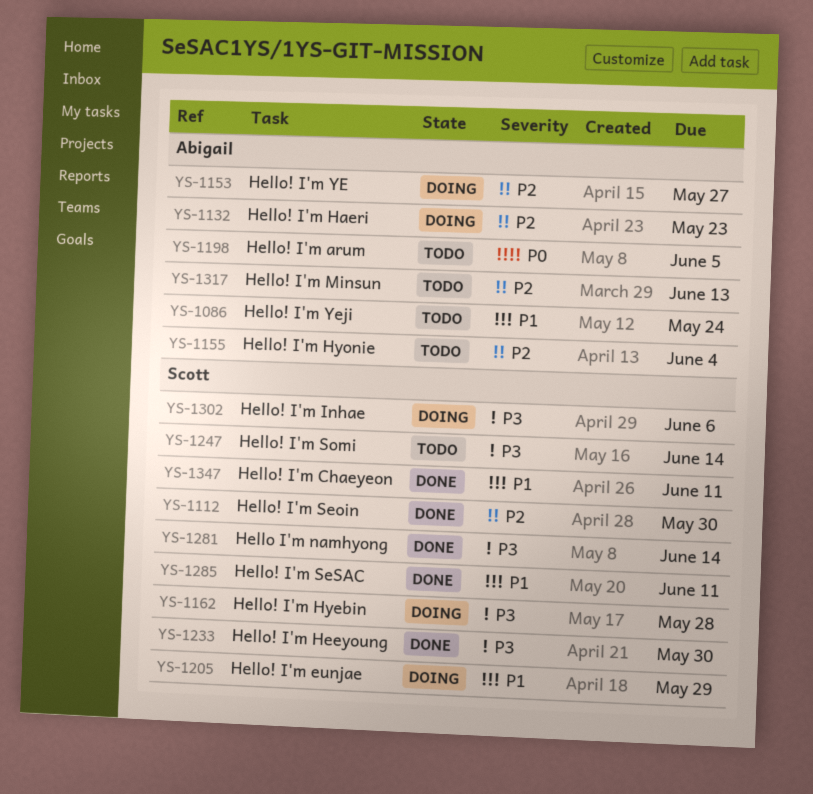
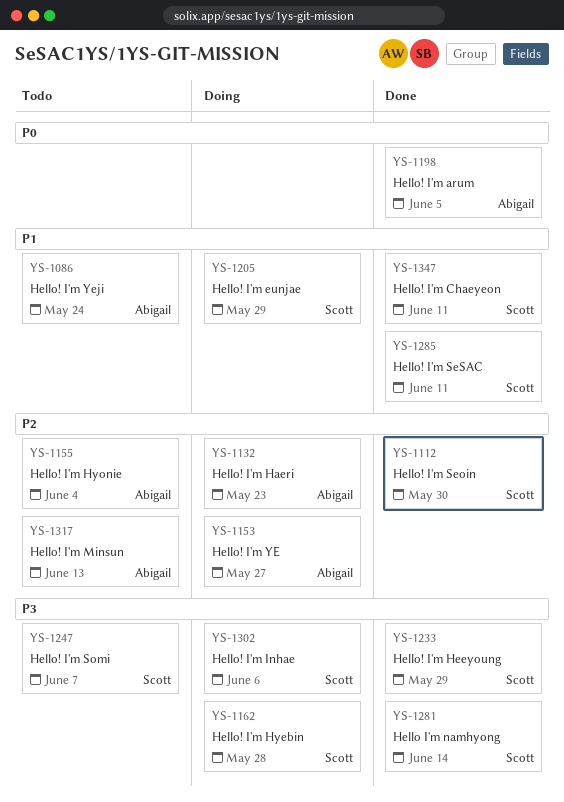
YS-1198, status: Todo -> Done
YS-1233, due: May 30 -> May 29
YS-1247, due: Jun 14 -> Jun 7

